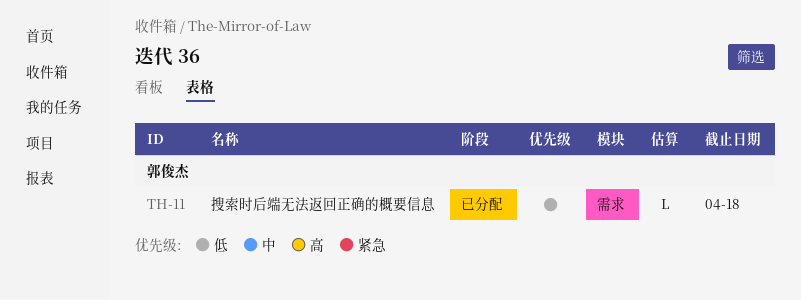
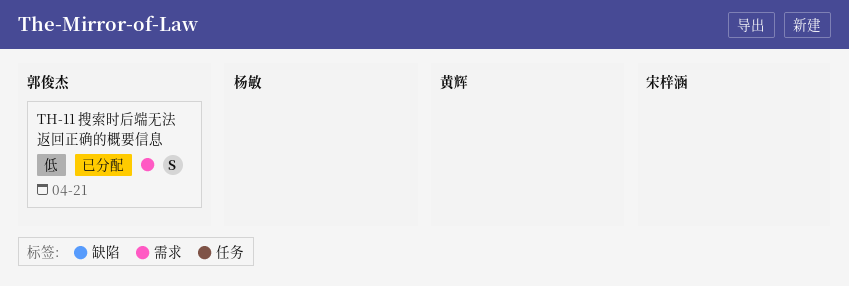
TH-11, estimate: L -> S
TH-11, due: Apr 18 -> Apr 21

